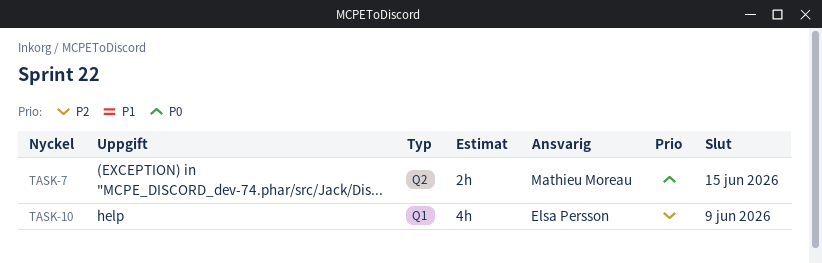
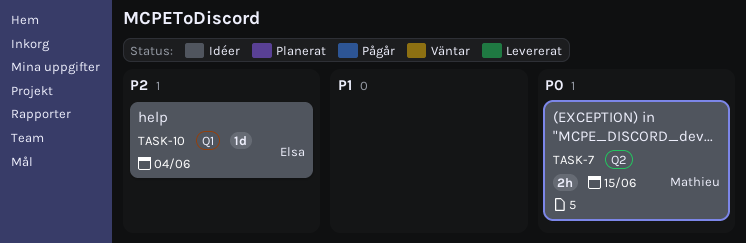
TASK-10, estimate: 4h -> 1d
TASK-10, due: Jun 9 -> Jun 4

